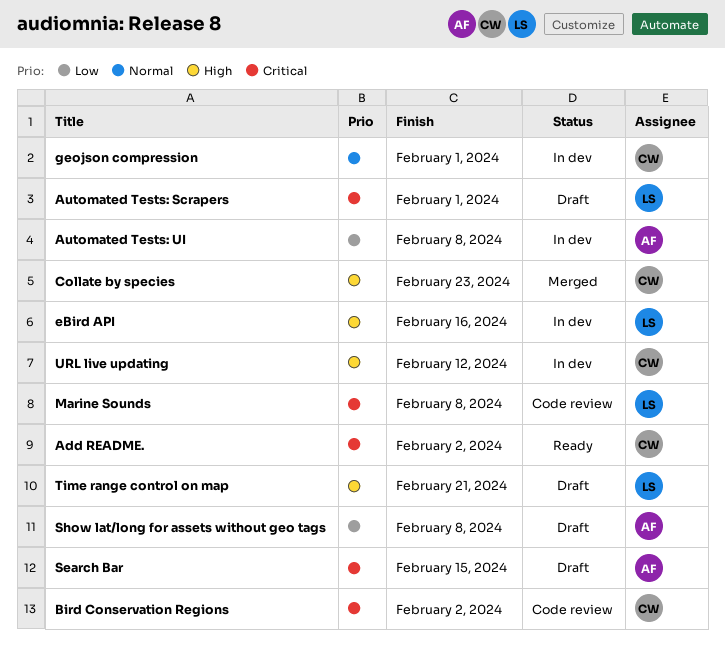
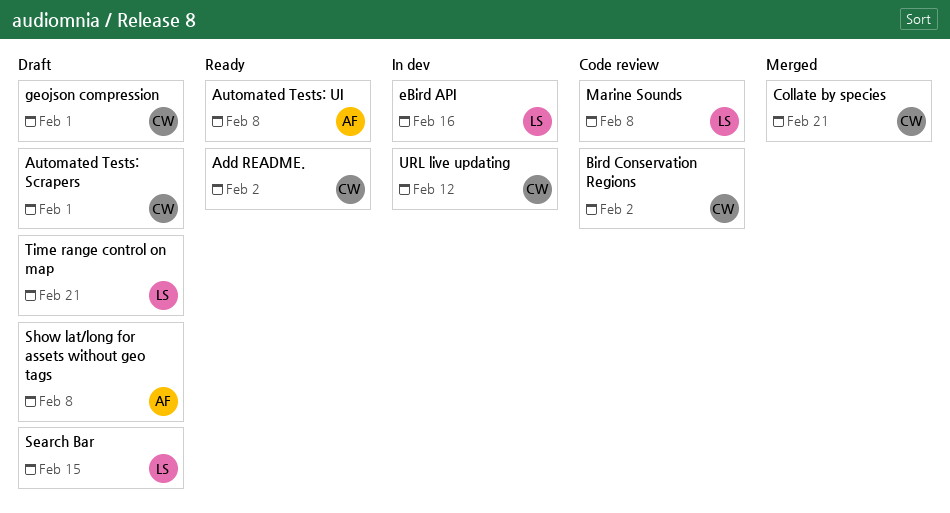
Automated Tests: Scrapers, owner: LS -> CW
Automated Tests: UI, status: In dev -> Ready
Collate by species, due: Feb 23 -> Feb 21
geojson compression, status: In dev -> Draft
Search Bar, owner: AF -> LS

